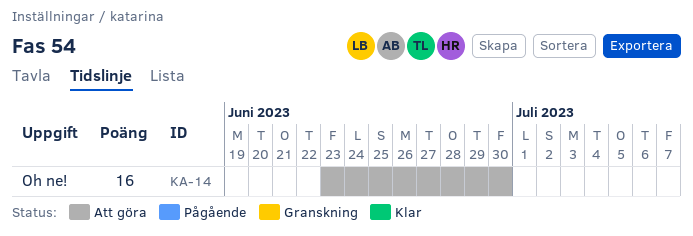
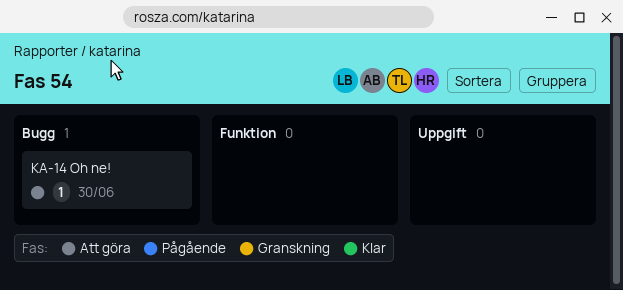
KA-14, estimate: 16 -> 1

